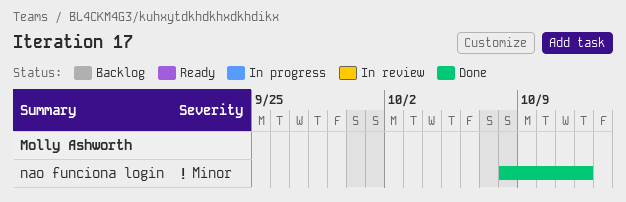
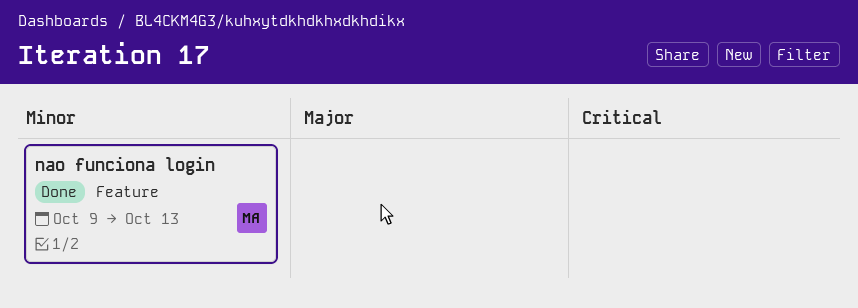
nao funciona login, start: Oct 8 -> Oct 9
nao funciona login, due: Oct 12 -> Oct 13

